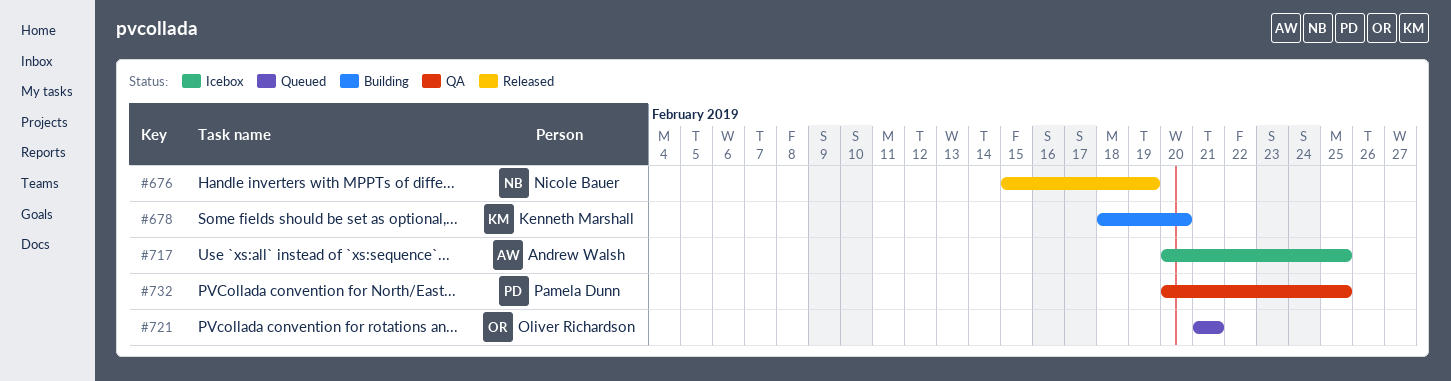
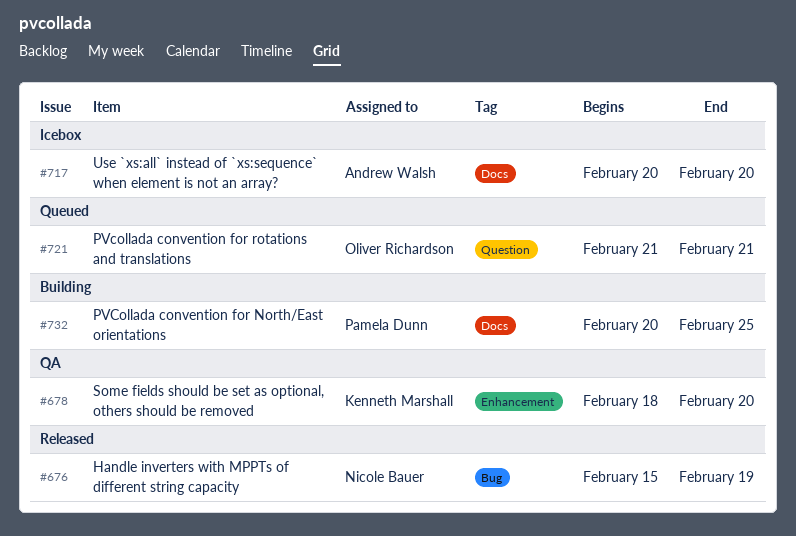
#678, status: Building -> QA
#717, due: Feb 25 -> Feb 20
#732, status: QA -> Building

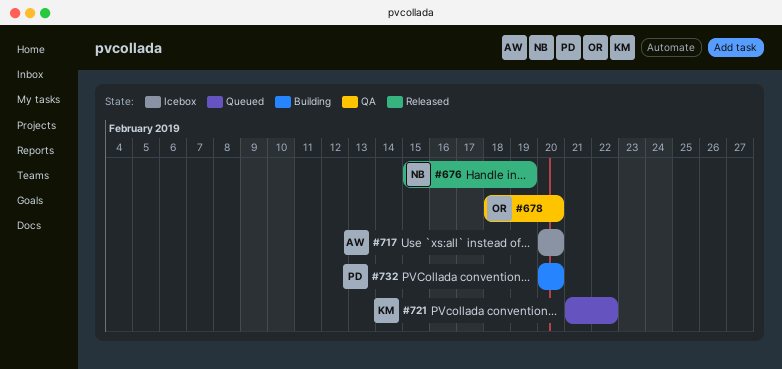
#678, owner: Kenneth Marshall -> Oliver Richardson
#721, owner: Oliver Richardson -> Kenneth Marshall
#721, due: Feb 21 -> Feb 22
#732, due: Feb 25 -> Feb 20

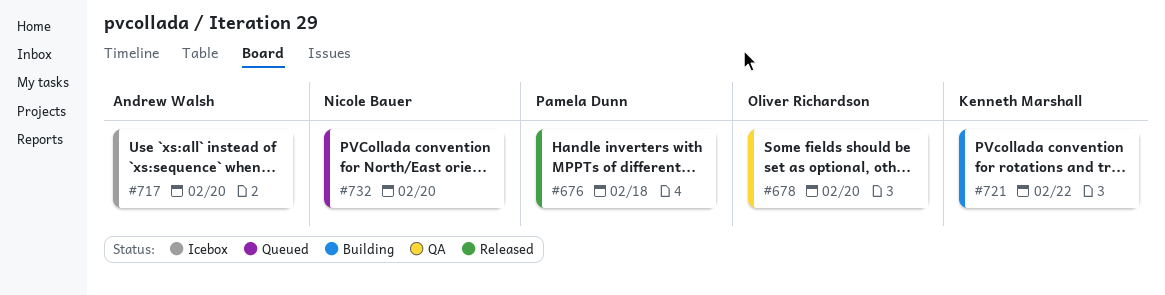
#676, owner: Nicole Bauer -> Pamela Dunn
#676, due: Feb 19 -> Feb 18
#721, status: Queued -> Building
#732, status: Building -> Queued
#732, owner: Pamela Dunn -> Nicole Bauer

